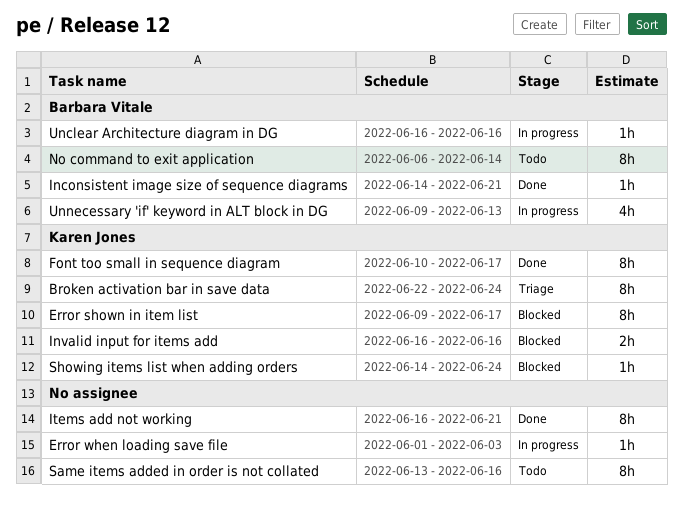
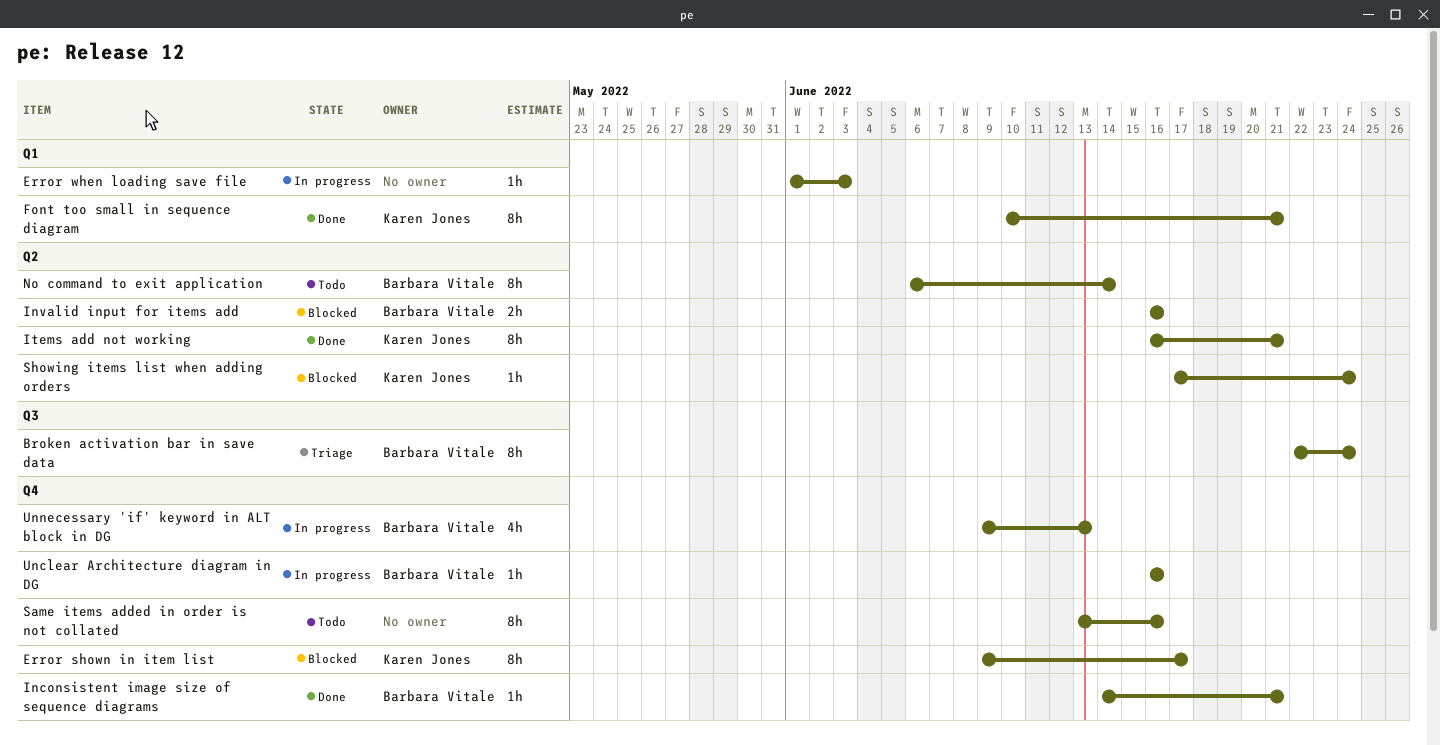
Broken activation bar in save data, owner: Karen Jones -> Barbara Vitale
Font too small in sequence diagram, due: Jun 17 -> Jun 21
Invalid input for items add, owner: Karen Jones -> Barbara Vitale
Items add not working, owner: none -> Karen Jones
Showing items list when adding orders, start: Jun 14 -> Jun 17

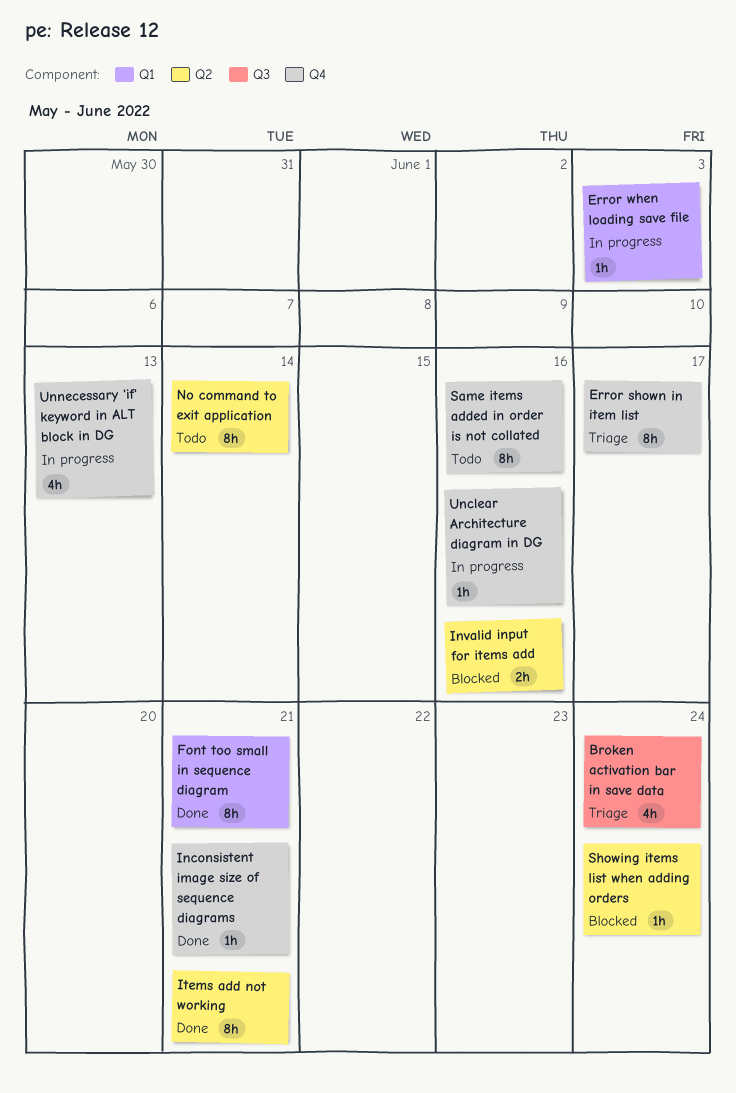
Broken activation bar in save data, estimate: 8h -> 4h
Error shown in item list, status: Blocked -> Triage

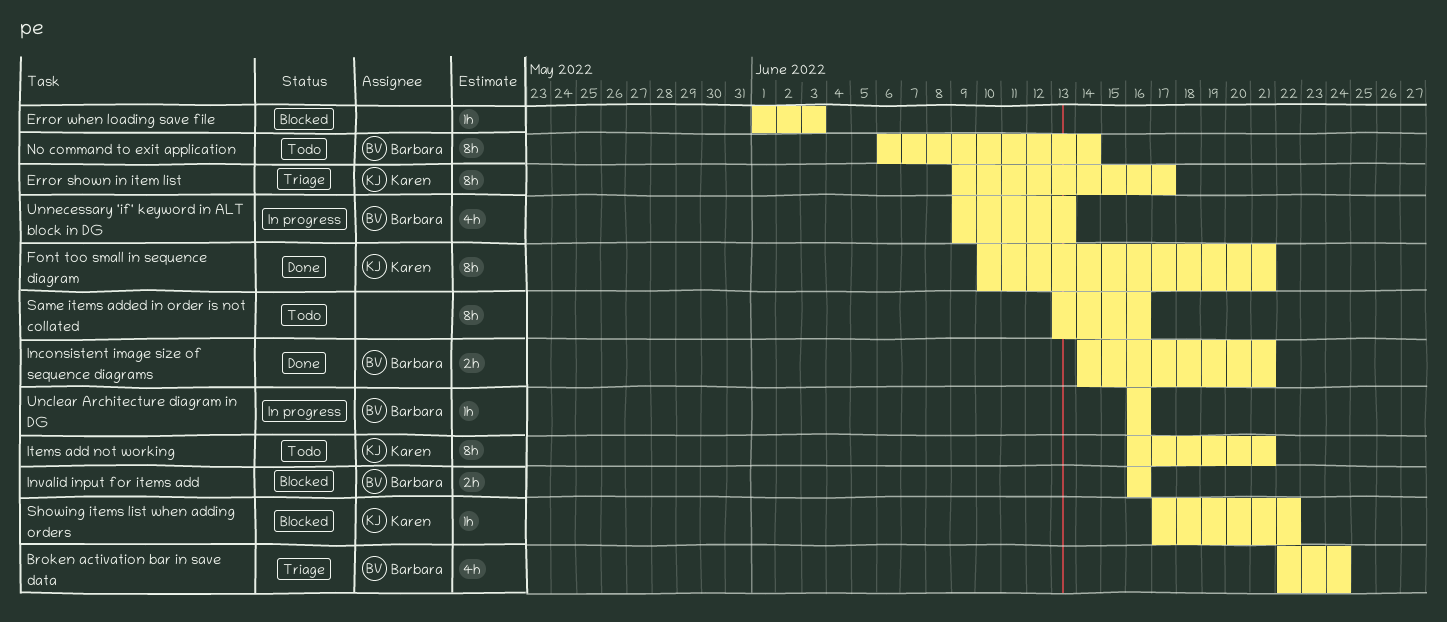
Error when loading save file, status: In progress -> Blocked
Inconsistent image size of sequence diagrams, estimate: 1h -> 2h
Items add not working, status: Done -> Todo
Showing items list when adding orders, due: Jun 24 -> Jun 22

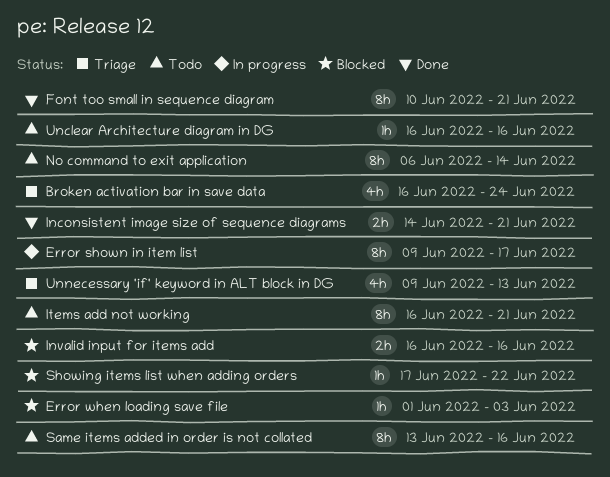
Broken activation bar in save data, start: Jun 22 -> Jun 16
Error shown in item list, status: Triage -> In progress
Unclear Architecture diagram in DG, status: In progress -> Todo
Unnecessary 'if' keyword in ALT block in DG, status: In progress -> Triage

